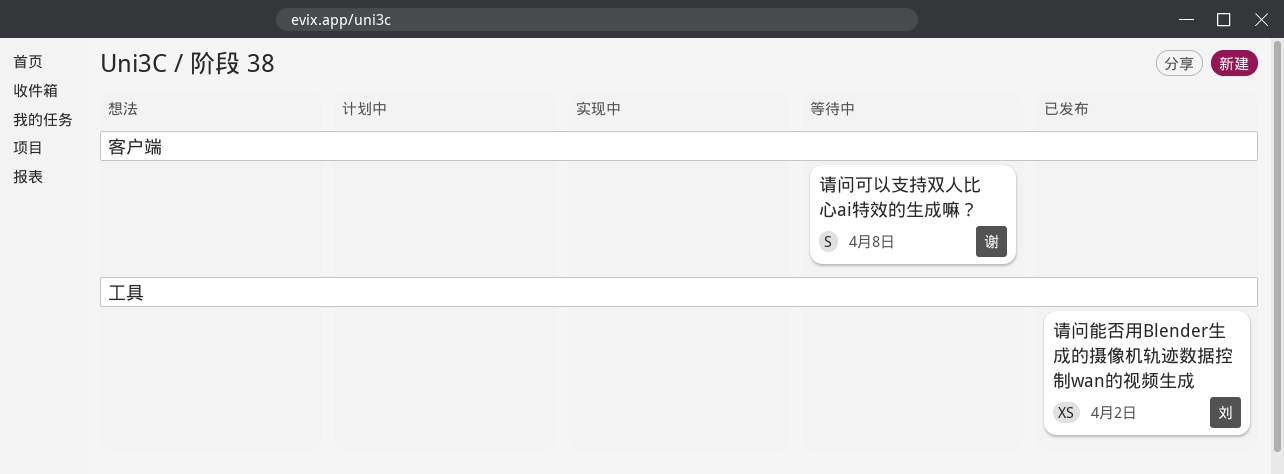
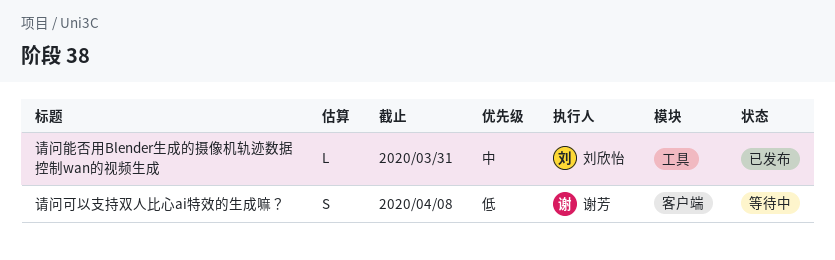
请问能否用Blender生成的摄像机轨迹数据控制wan的视频生成, estimate: XS -> L
请问能否用Blender生成的摄像机轨迹数据控制wan的视频生成, due: Apr 2 -> Mar 31

